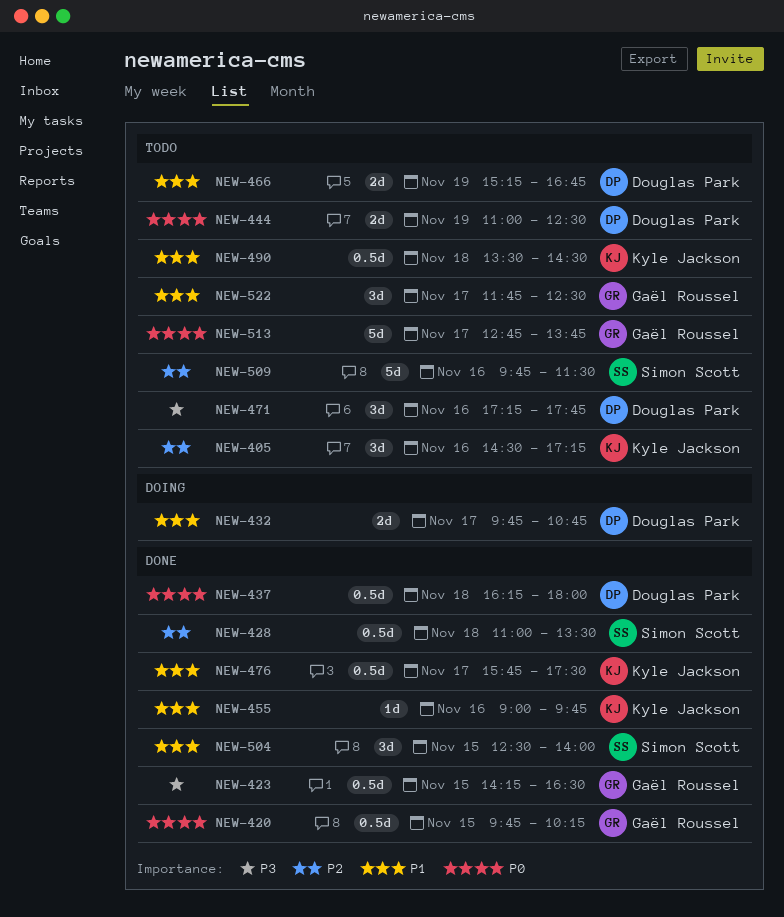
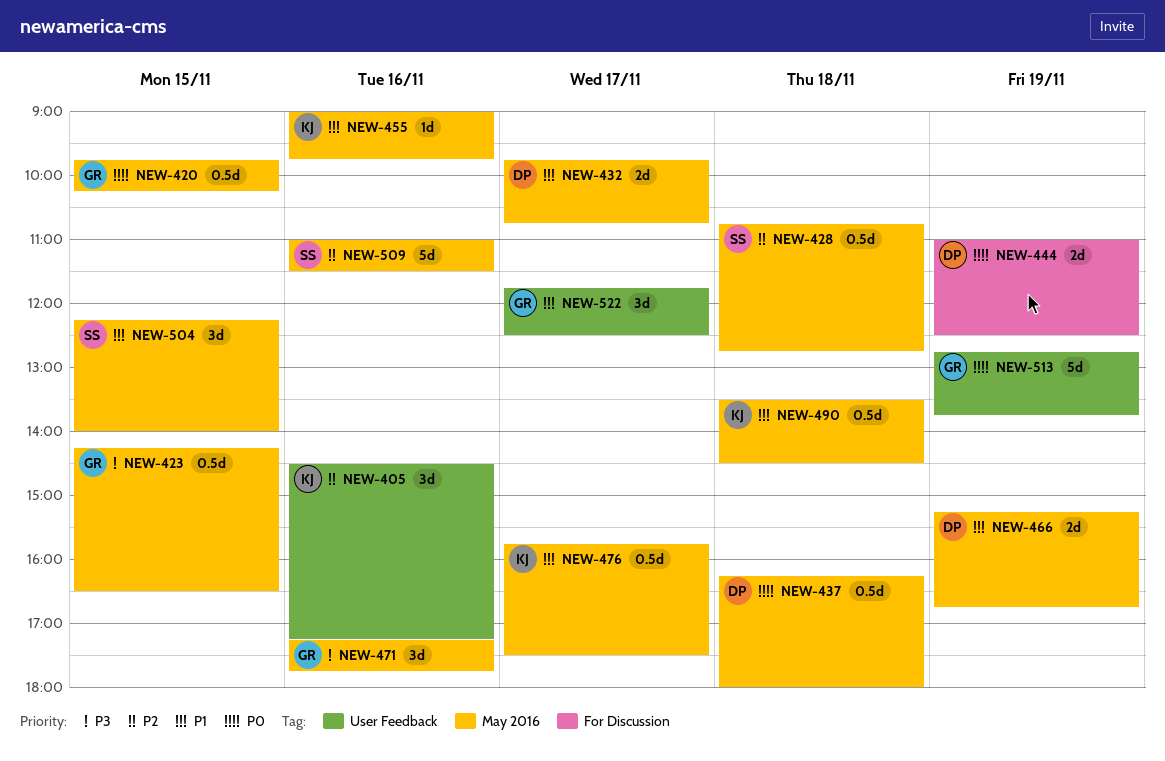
NEW-428, begins: 11:00 -> 10:45
NEW-428, ends: 13:30 -> 12:45
NEW-471, owner: Douglas Park -> Gaël Roussel
NEW-504, begins: 12:30 -> 12:15
NEW-509, begins: 09:45 -> 11:00
NEW-513, day: Nov 17 -> Nov 19

